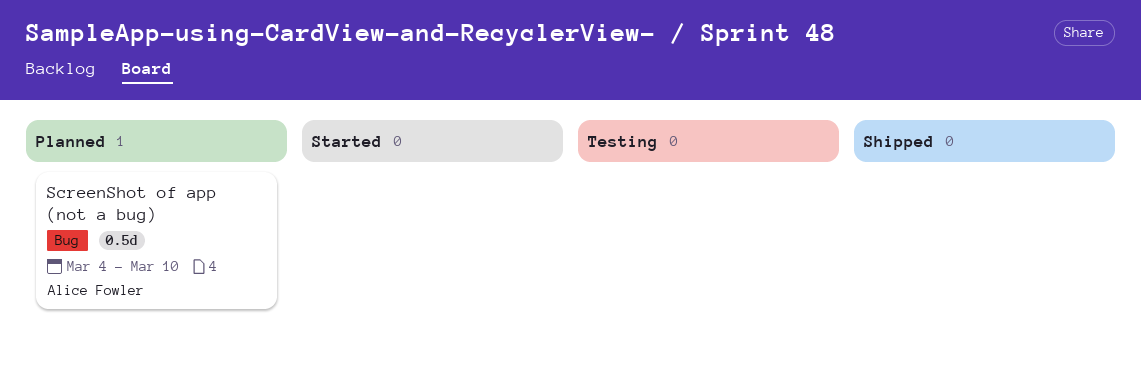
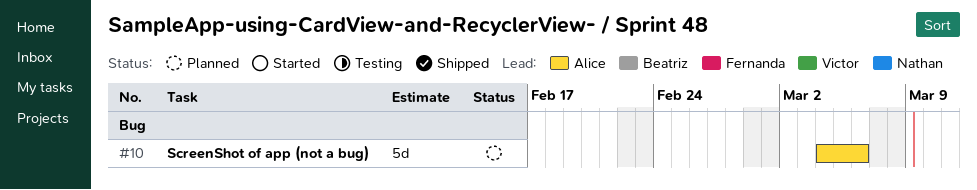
ScreenShot of app (not a bug), estimate: 0.5d -> 5d
ScreenShot of app (not a bug), due: Mar 10 -> Mar 6

